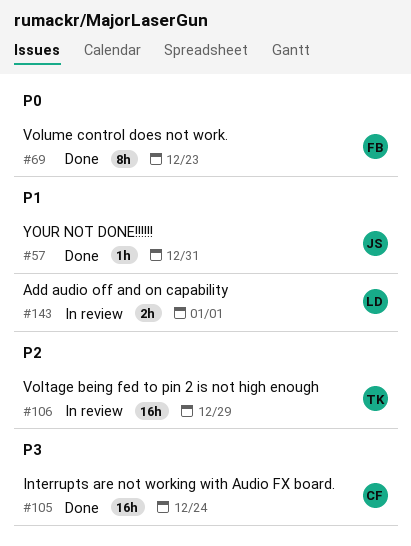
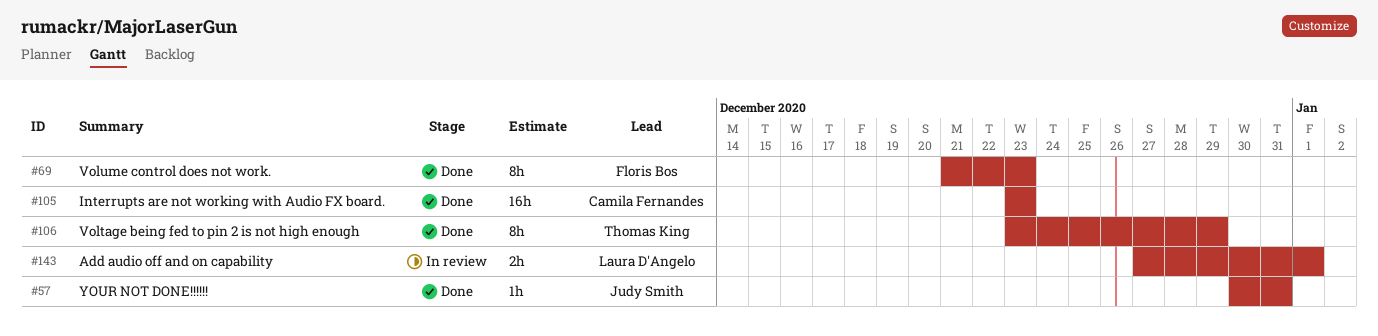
#105, due: Dec 24 -> Dec 23
#106, status: In review -> Done
#106, estimate: 16h -> 8h

